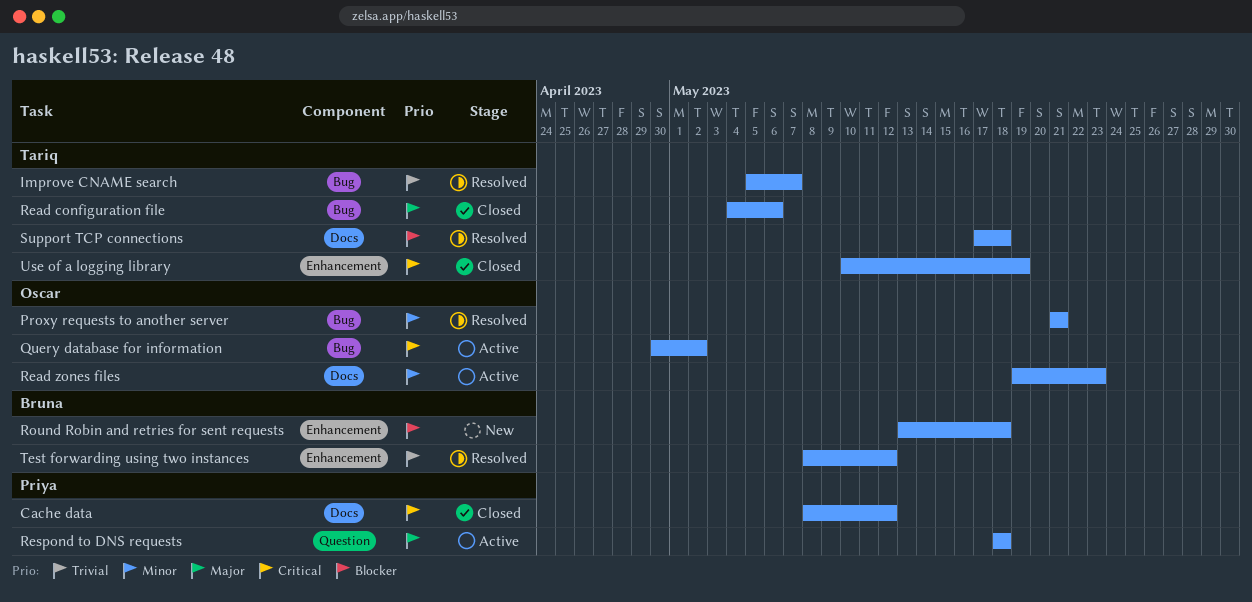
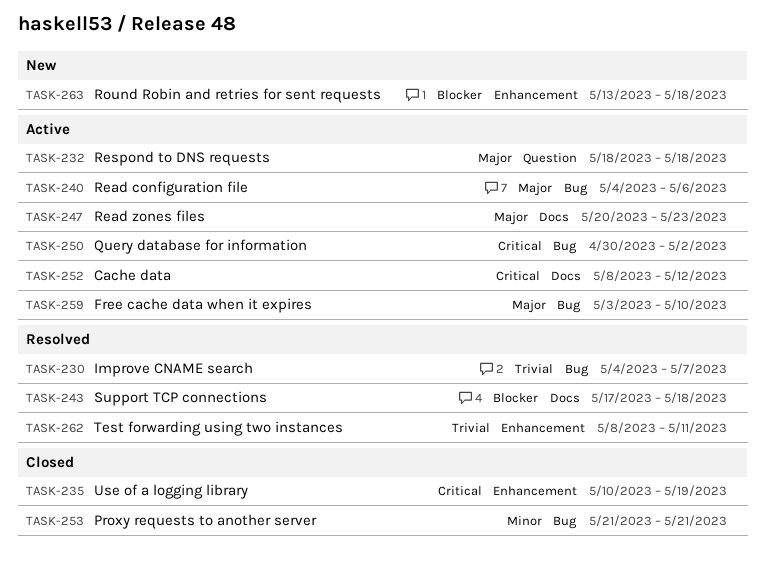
Cache data, status: Closed -> Active
Free cache data when it expires: none -> present
Improve CNAME search, start: May 5 -> May 4
Proxy requests to another server, status: Resolved -> Closed
Read configuration file, status: Closed -> Active
Read zones files, priority: Minor -> Major
Read zones files, start: May 19 -> May 20
Test forwarding using two instances, due: May 12 -> May 11

